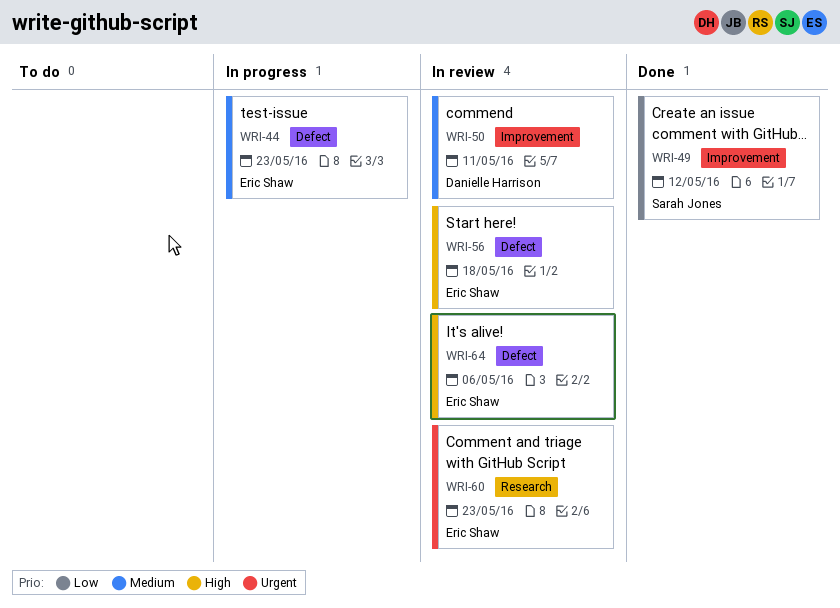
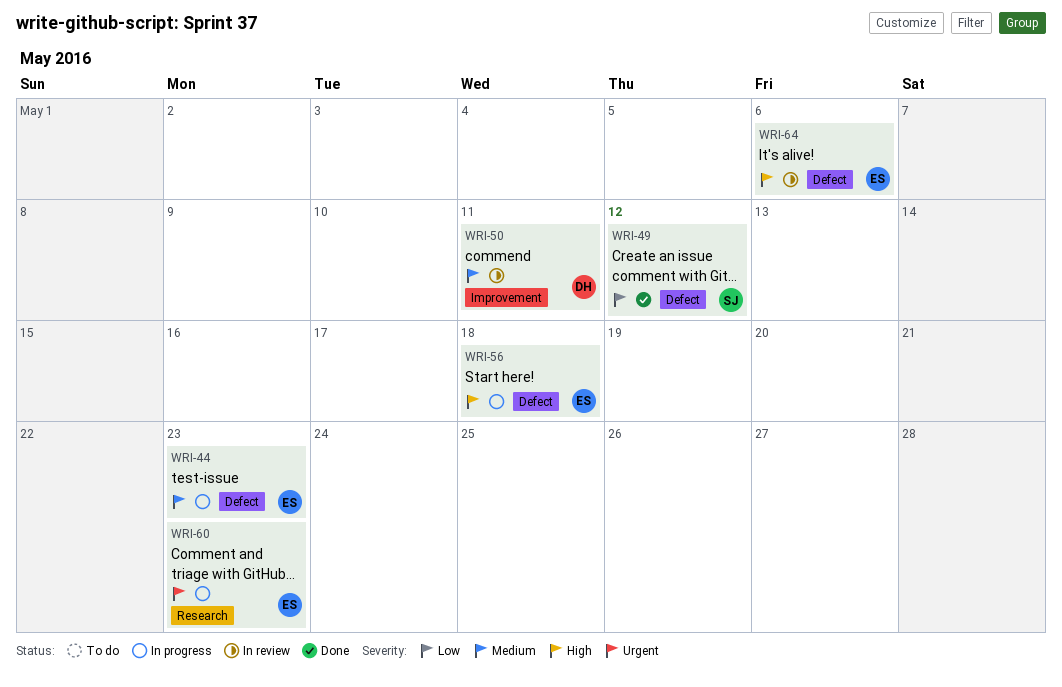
WRI-49, label: Improvement -> Defect
WRI-56, status: In review -> In progress
WRI-60, status: In review -> In progress

